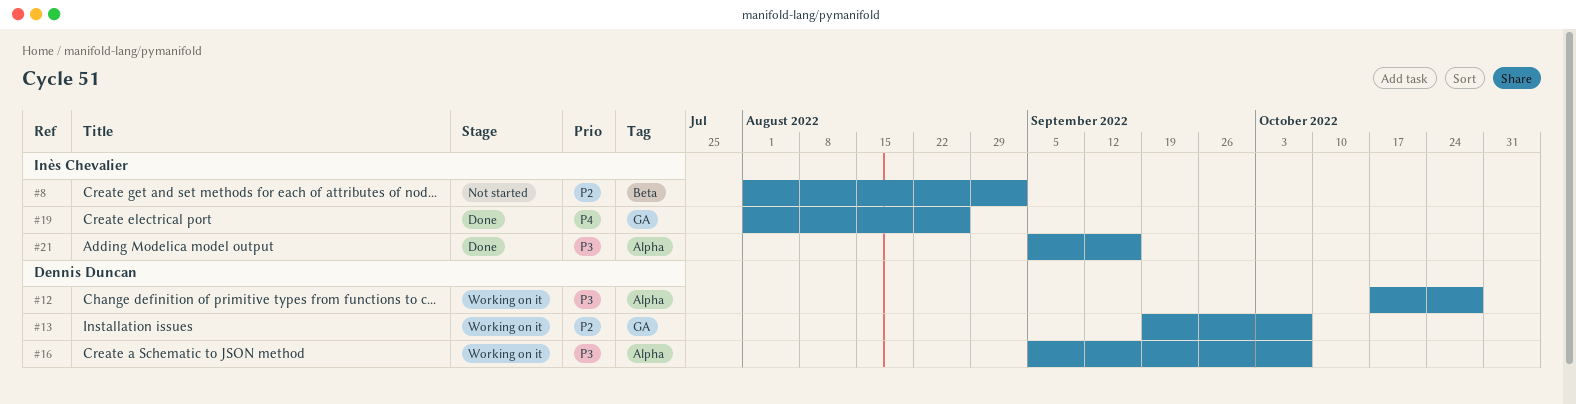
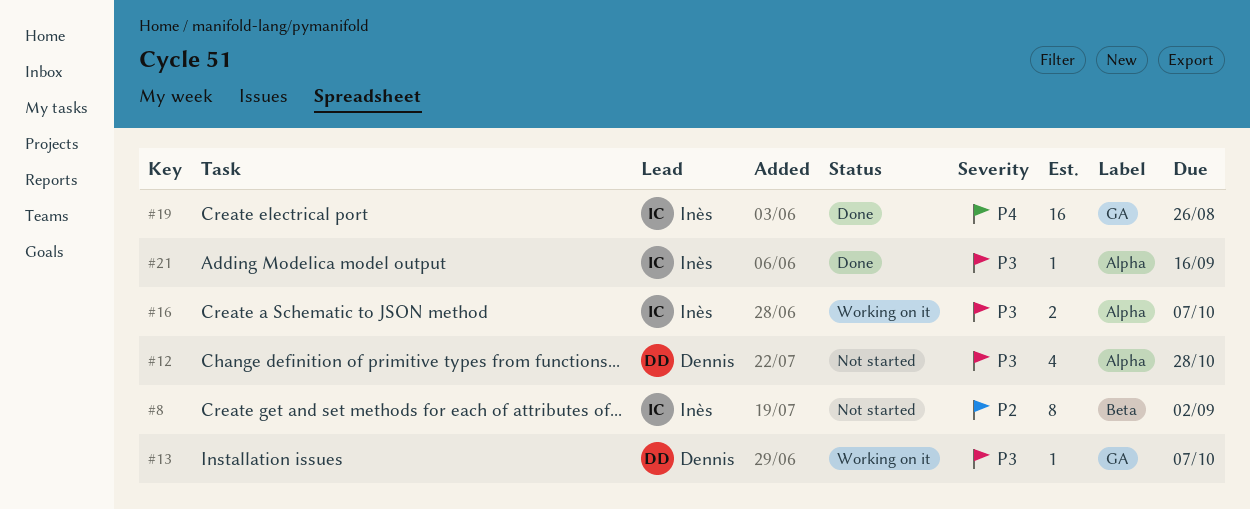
#12, status: Working on it -> Not started
#13, priority: P2 -> P3
#16, owner: Dennis Duncan -> Inès Chevalier

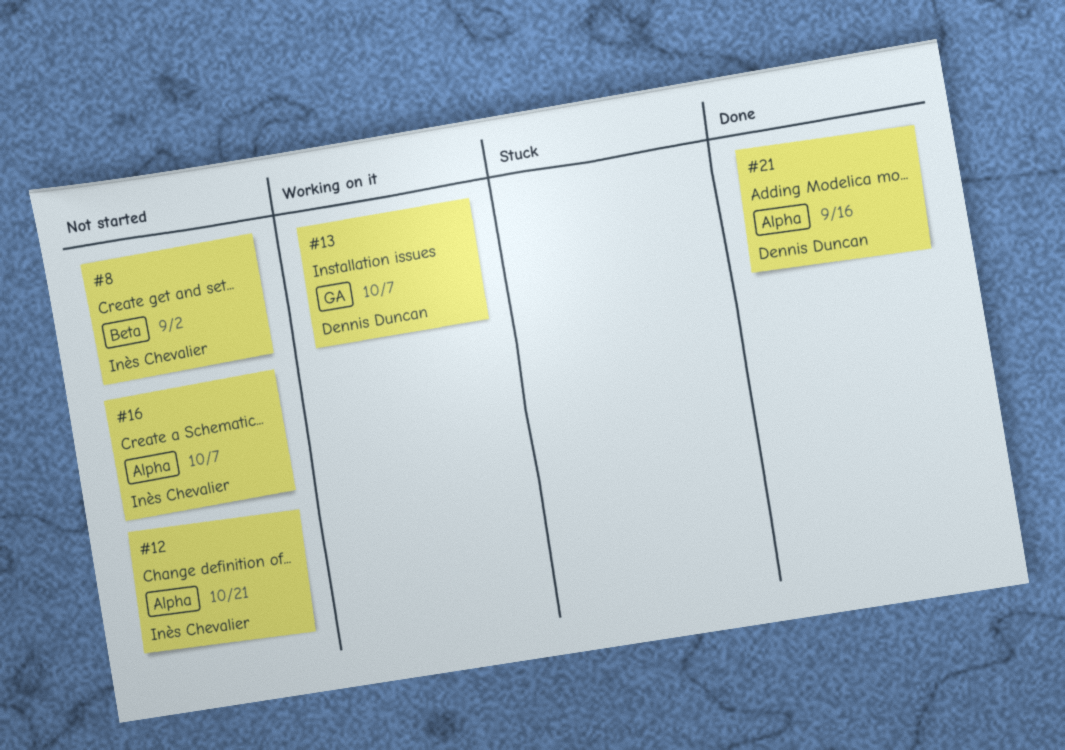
#12, owner: Dennis Duncan -> Inès Chevalier
#12, due: Oct 28 -> Oct 21
#16, status: Working on it -> Not started
#19: present -> none
#21, owner: Inès Chevalier -> Dennis Duncan

